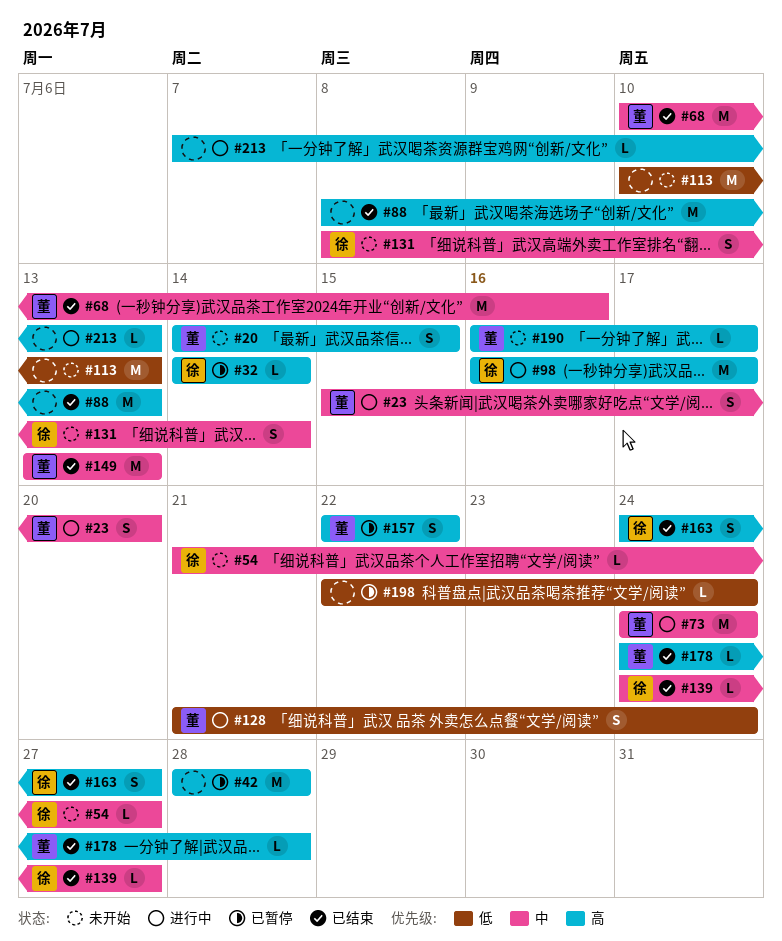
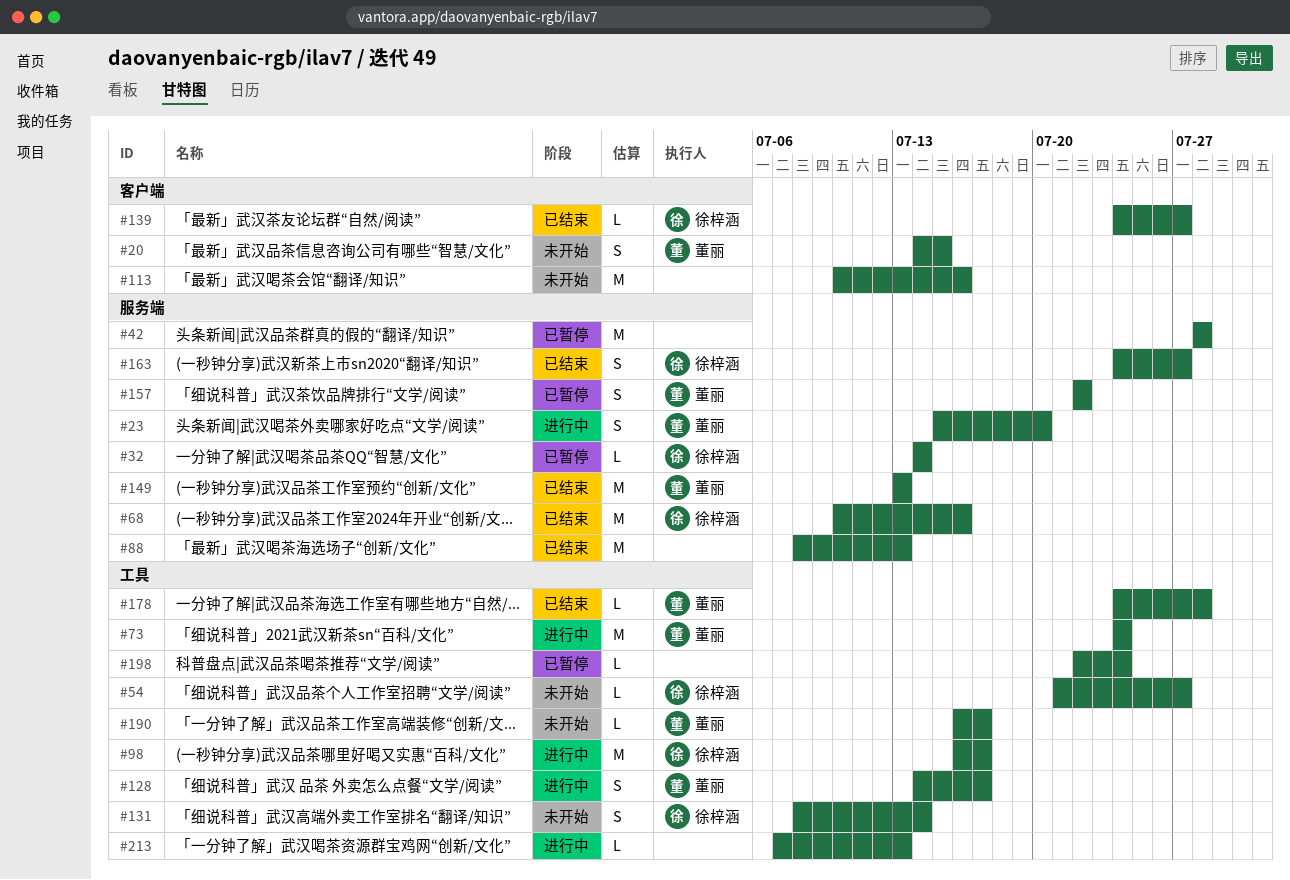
#68, owner: 董丽 -> 徐梓涵
#113, due: Jul 13 -> Jul 16
#128, start: Jul 21 -> Jul 14
#128, due: Jul 24 -> Jul 17

